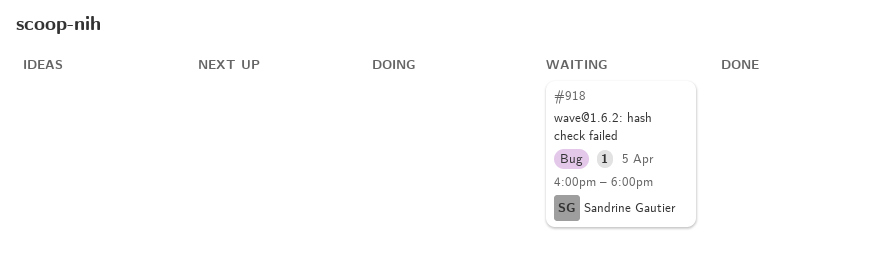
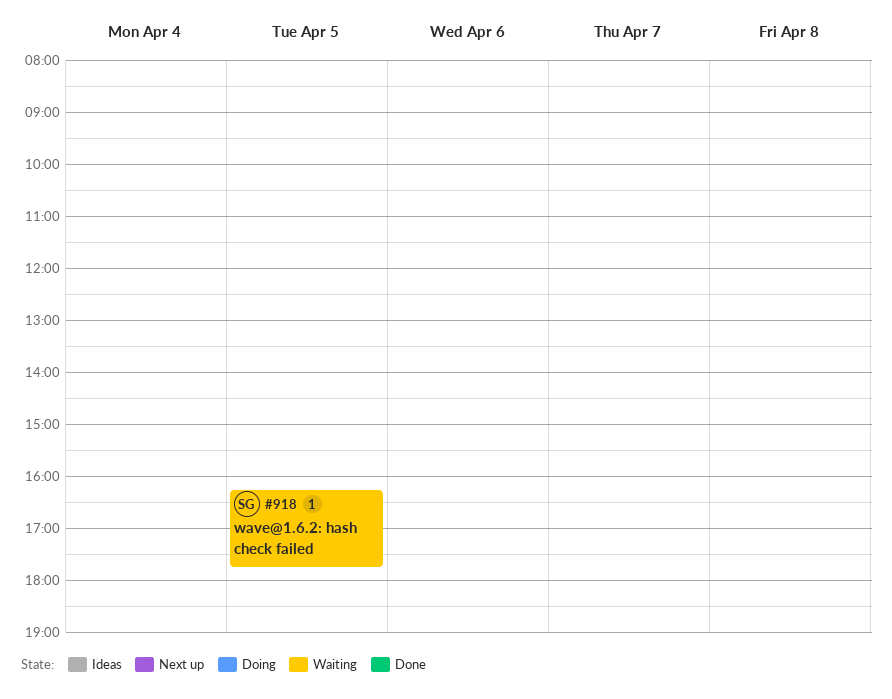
#918, begins: 16:00 -> 16:15
#918, ends: 18:00 -> 17:45

